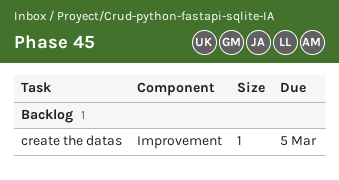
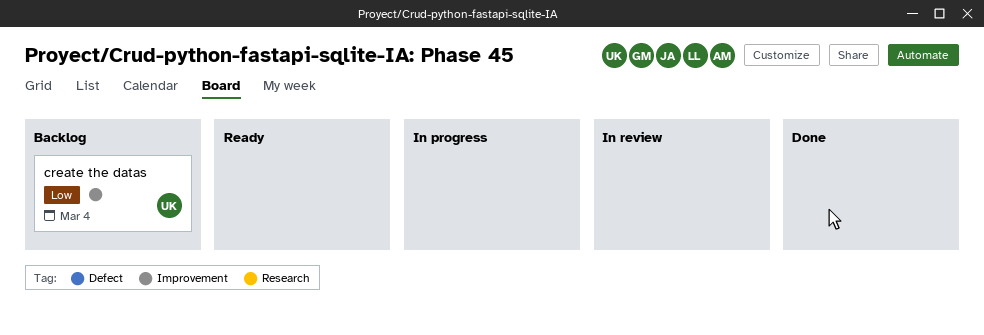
create the datas, due: Mar 5 -> Mar 4

